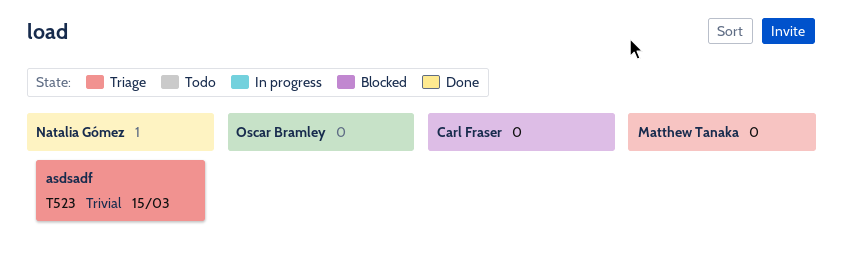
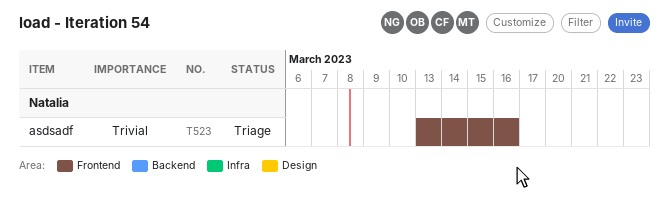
T523, due: Mar 15 -> Mar 16

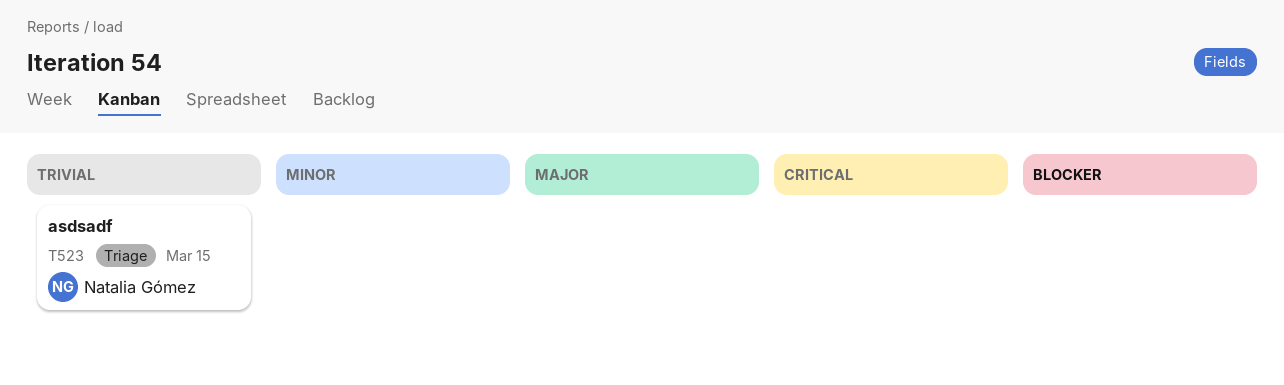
T523, due: Mar 16 -> Mar 15

